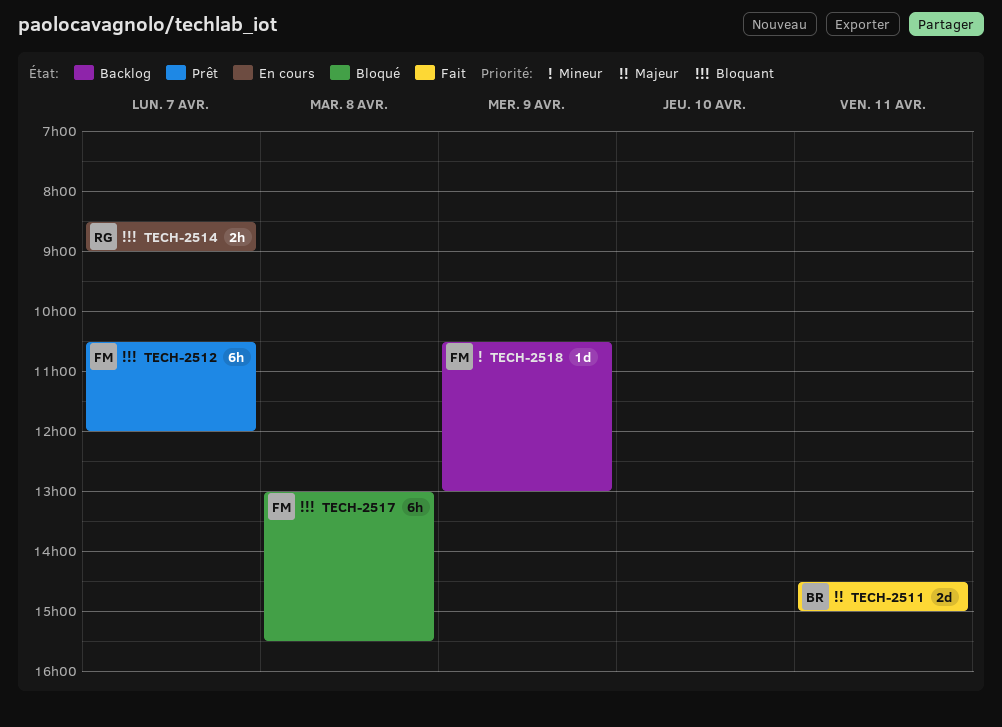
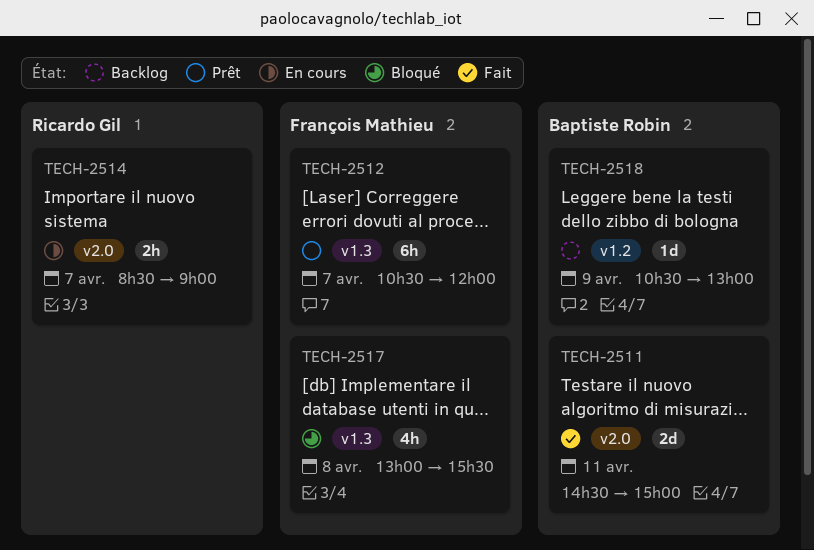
TECH-2517, estimate: 6h -> 4h
TECH-2518, owner: François Mathieu -> Baptiste Robin

